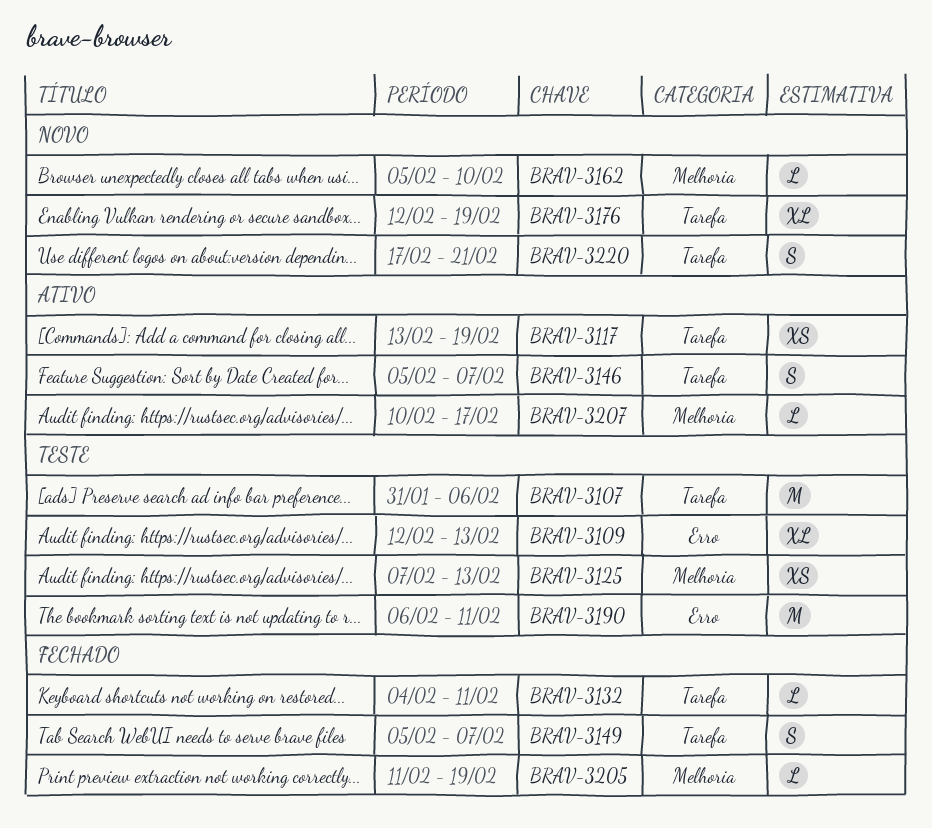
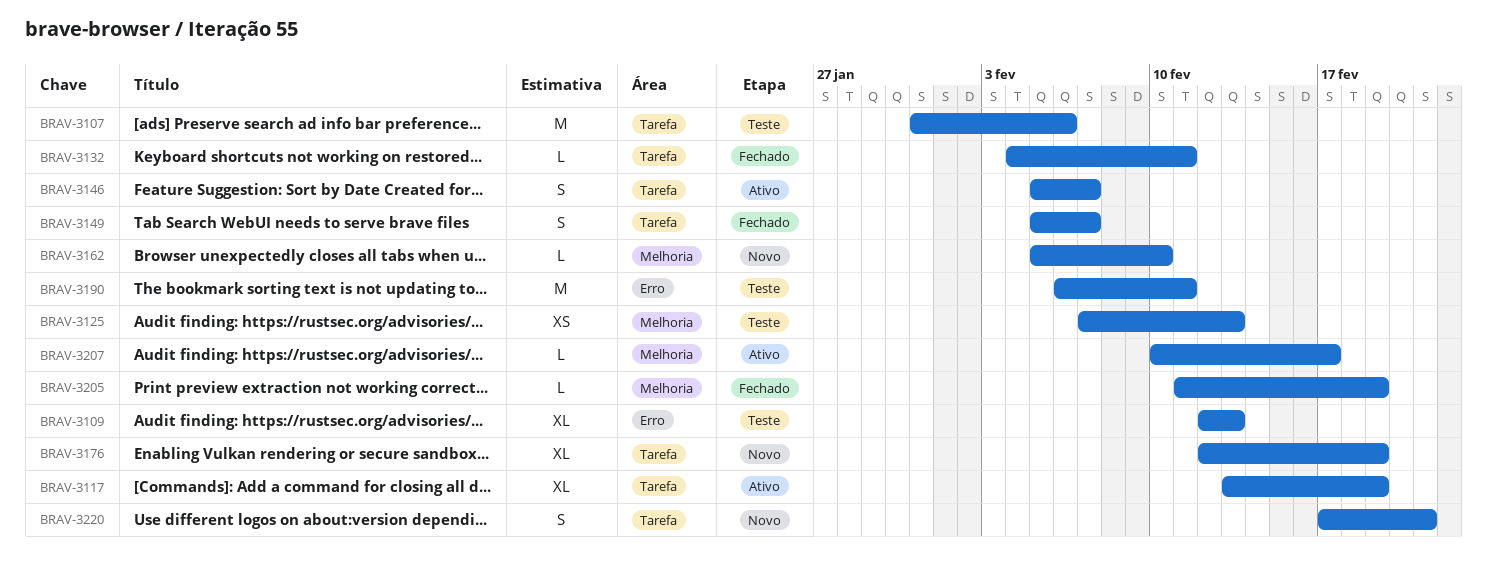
BRAV-3117, estimate: XS -> XL

